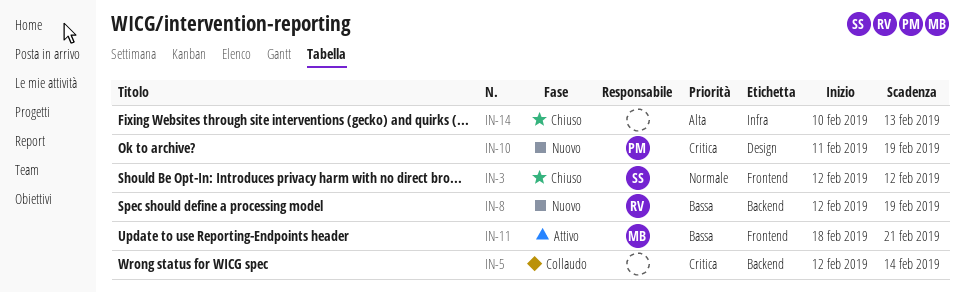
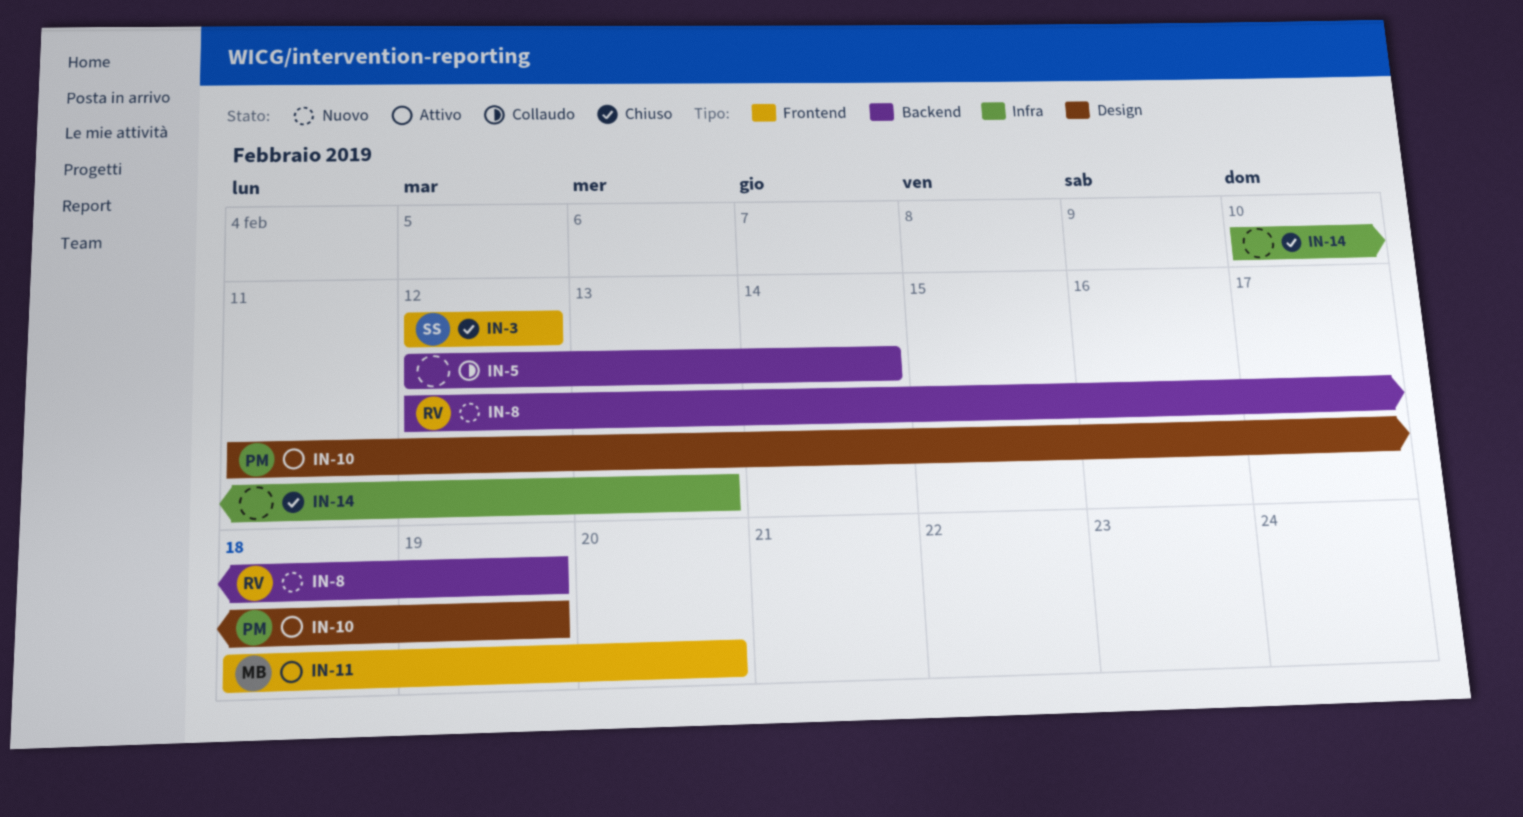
IN-10, status: Nuovo -> Attivo
IN-11, due: Feb 21 -> Feb 20

